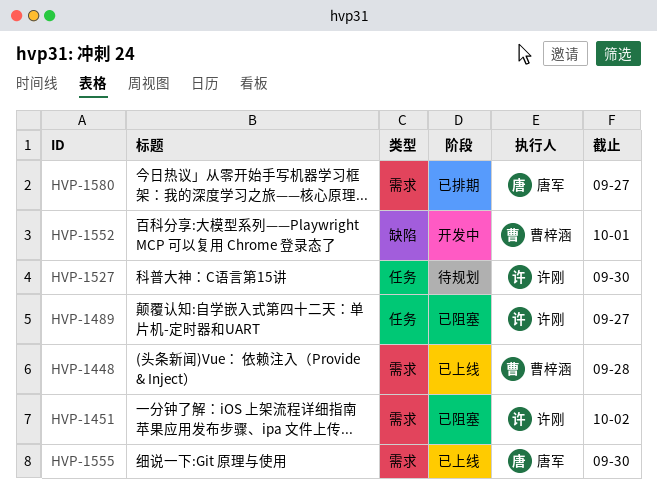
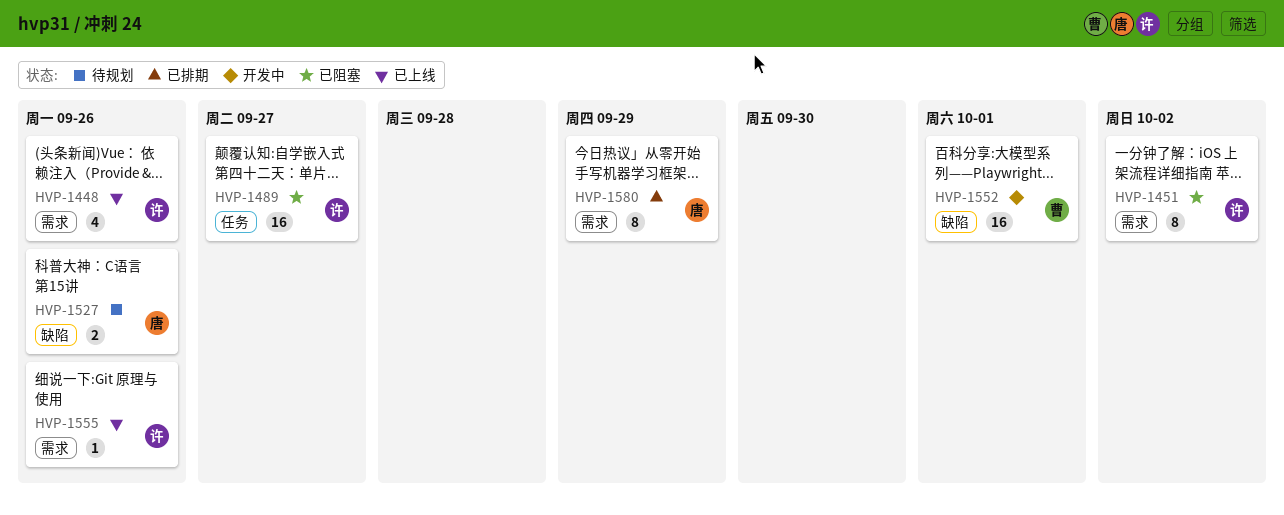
HVP-1448, owner: 曹梓涵 -> 许刚
HVP-1448, due: Sep 28 -> Sep 26
HVP-1527, owner: 许刚 -> 唐军
HVP-1527, label: 任务 -> 缺陷
HVP-1527, due: Sep 30 -> Sep 26
HVP-1555, owner: 唐军 -> 许刚
HVP-1555, due: Sep 30 -> Sep 26
HVP-1580, due: Sep 27 -> Sep 29

